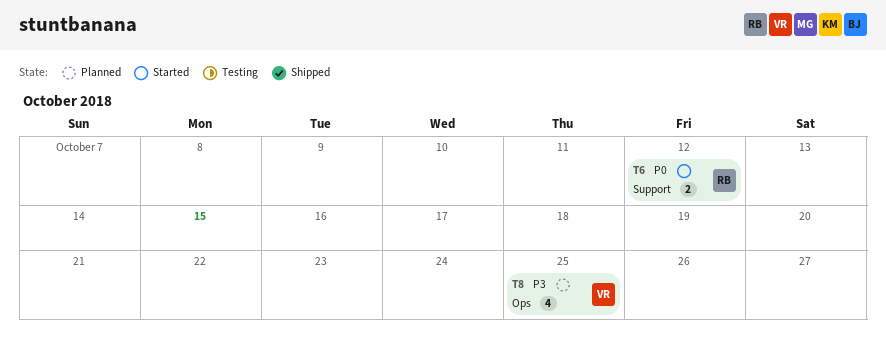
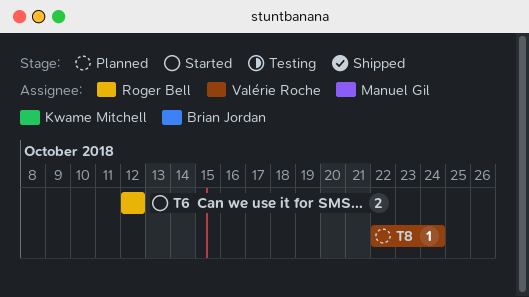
T8, estimate: 4 -> 1
T8, due: Oct 25 -> Oct 24

